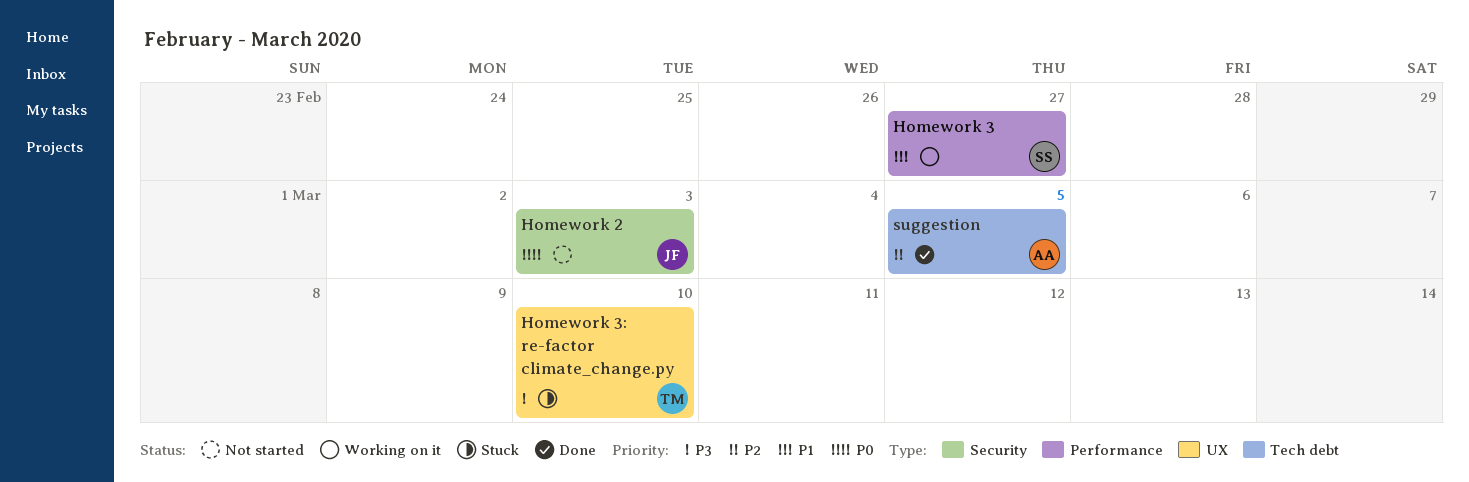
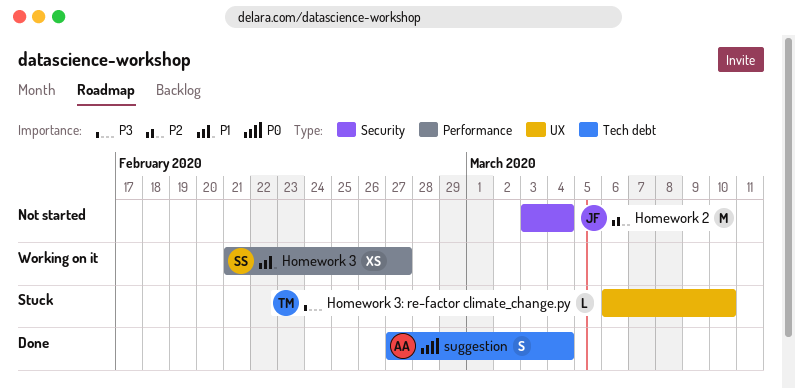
Homework 2, priority: P0 -> P2
Homework 2, due: Mar 3 -> Mar 4
suggestion, priority: P2 -> P0
suggestion, due: Mar 5 -> Mar 4

